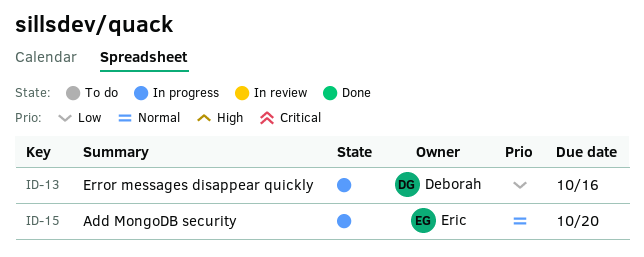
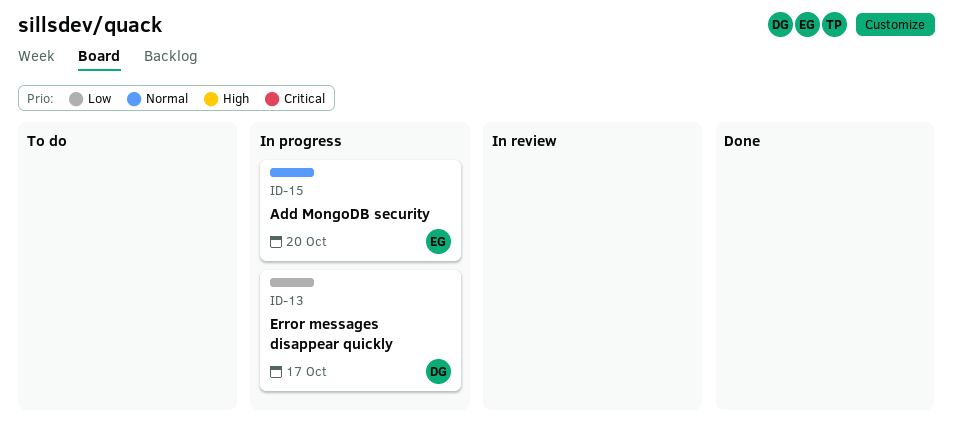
ID-13, due: Oct 16 -> Oct 17

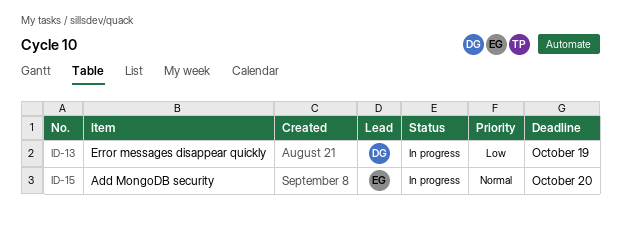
ID-13, due: Oct 17 -> Oct 19

